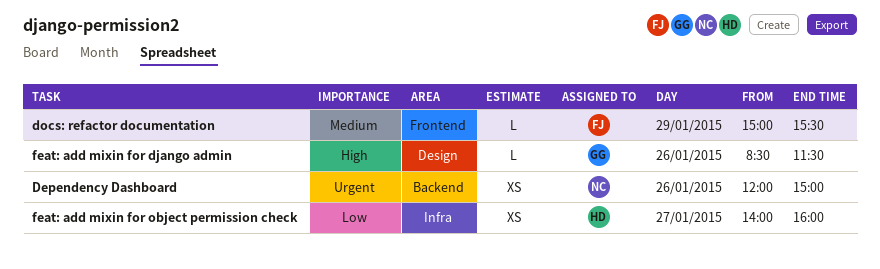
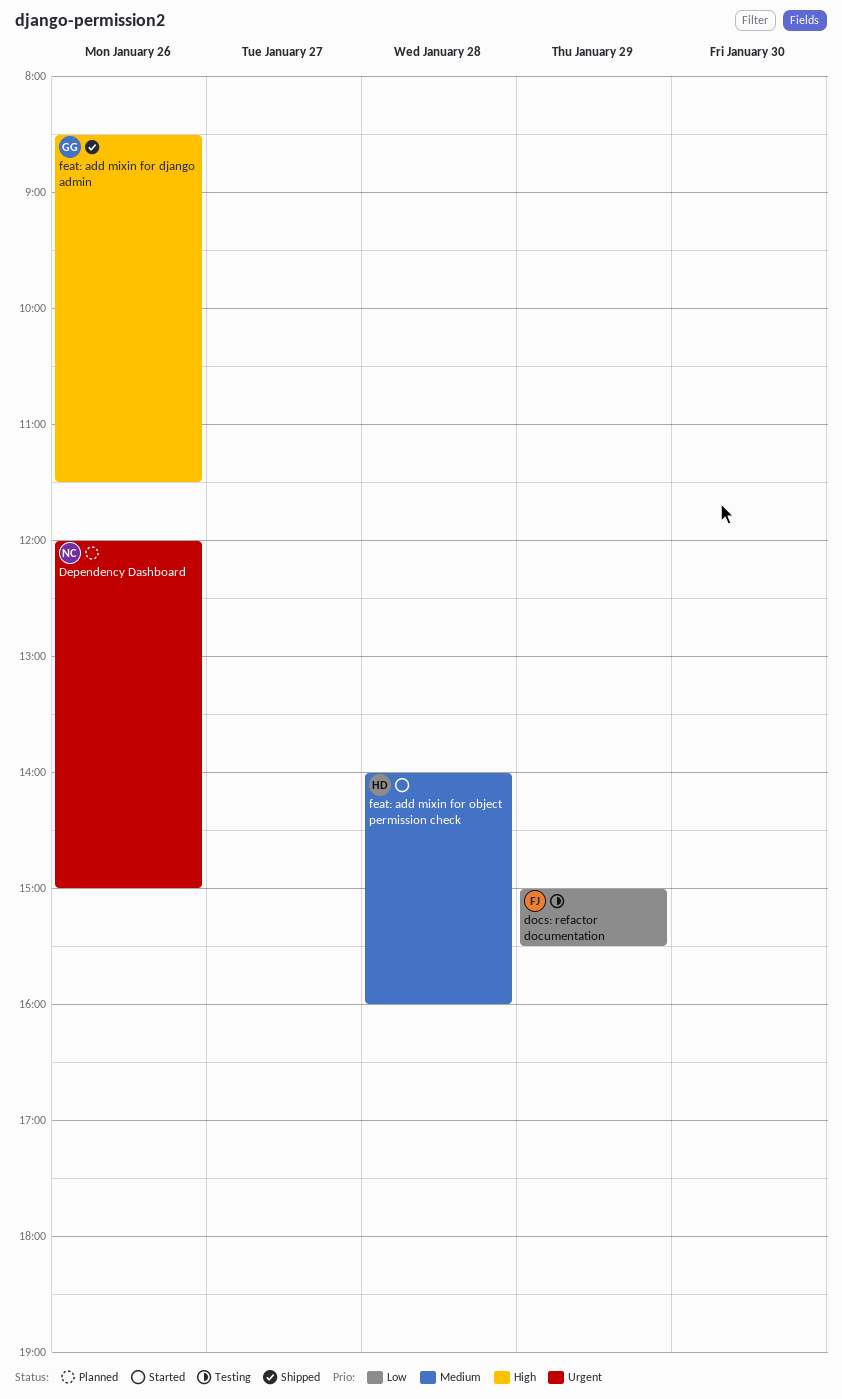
docs: refactor documentation, priority: Medium -> Low
feat: add mixin for object permission check, priority: Low -> Medium
feat: add mixin for object permission check, day: Jan 27 -> Jan 28

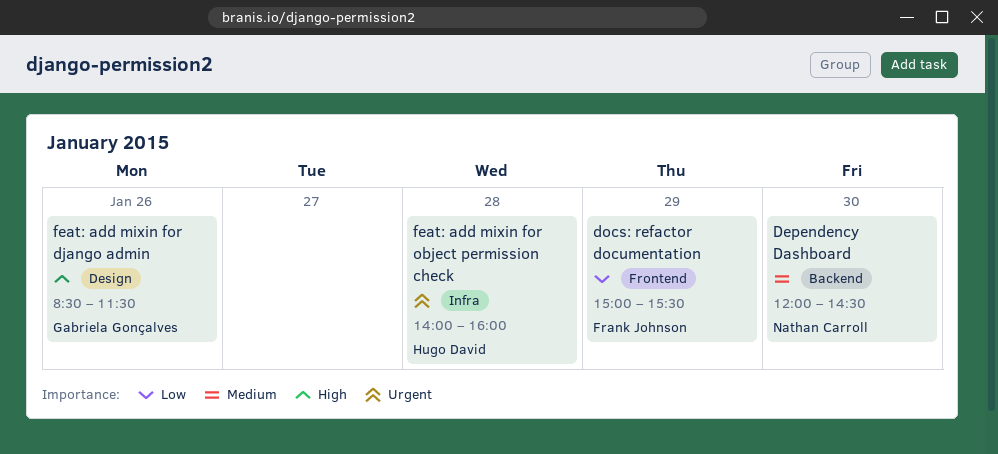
Dependency Dashboard, priority: Urgent -> Medium
Dependency Dashboard, day: Jan 26 -> Jan 30
Dependency Dashboard, ends: 15:00 -> 14:30
feat: add mixin for object permission check, priority: Medium -> Urgent

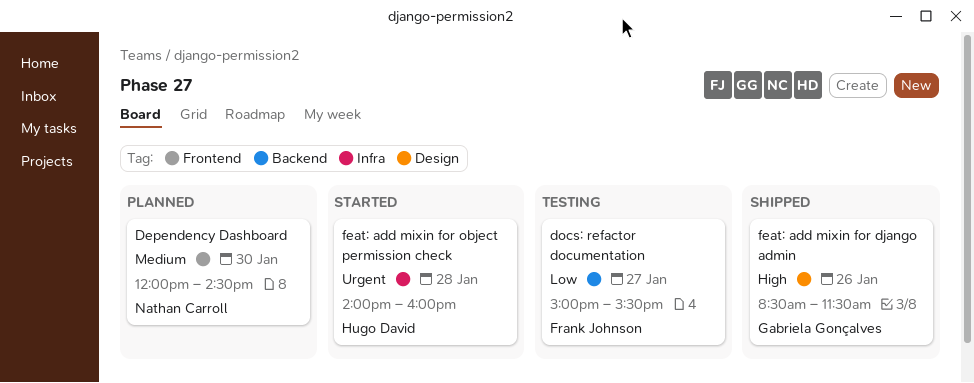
Dependency Dashboard, label: Backend -> Frontend
docs: refactor documentation, label: Frontend -> Backend
docs: refactor documentation, day: Jan 29 -> Jan 27

